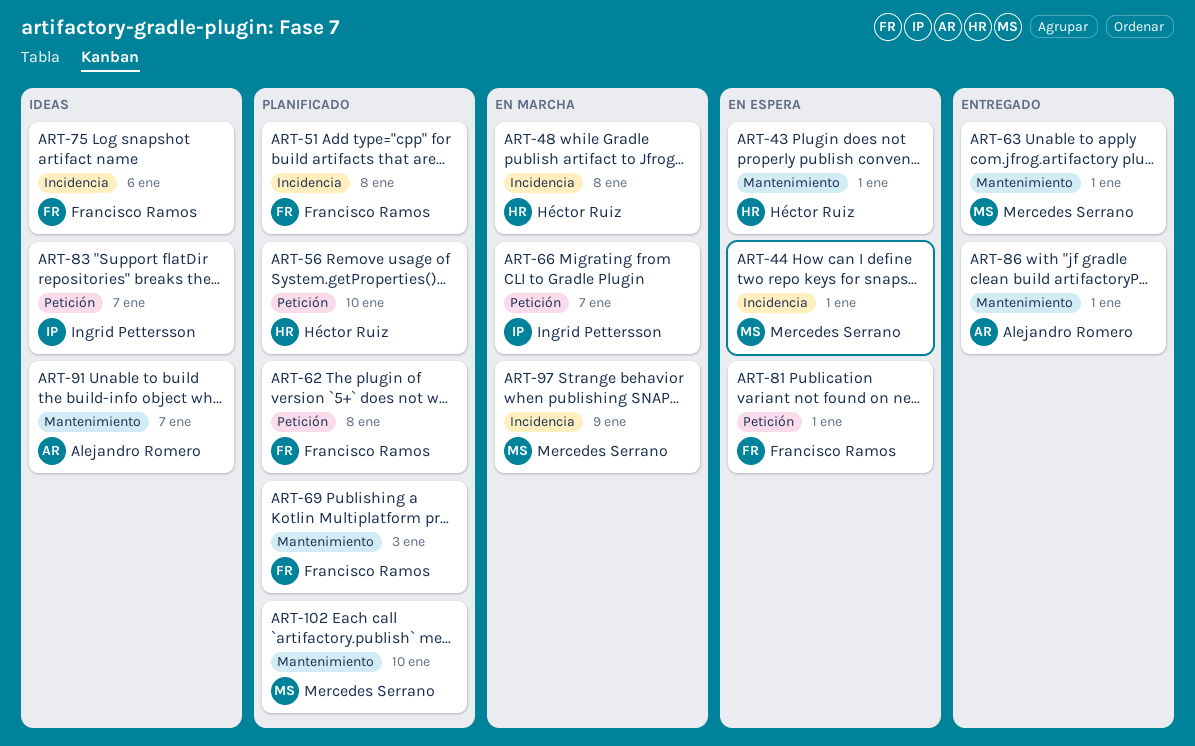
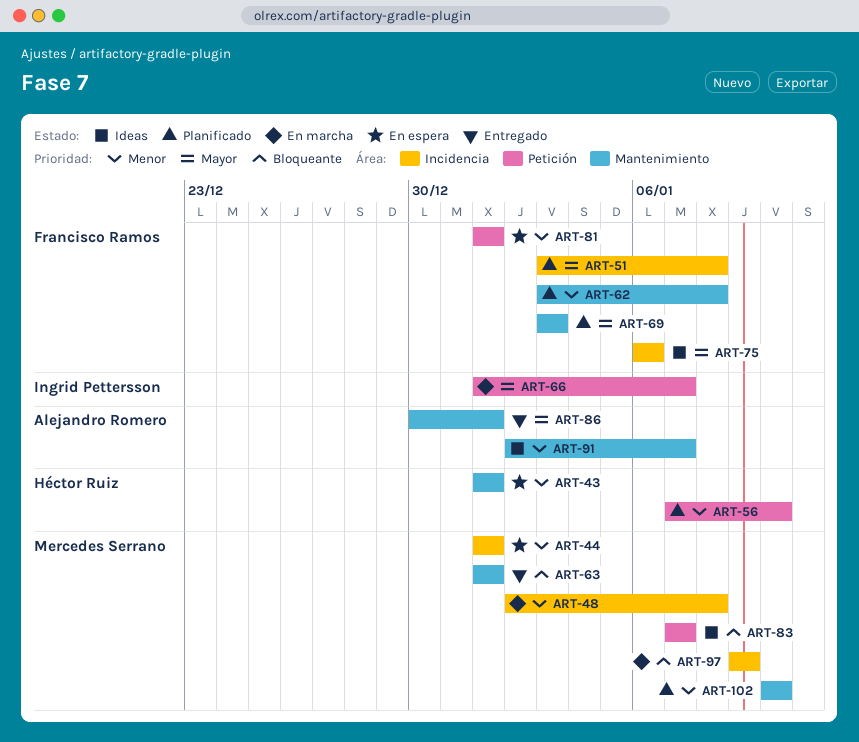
ART-48, owner: Héctor Ruiz -> Mercedes Serrano
ART-62, label: Petición -> Mantenimiento
ART-83, owner: Ingrid Pettersson -> Mercedes Serrano

